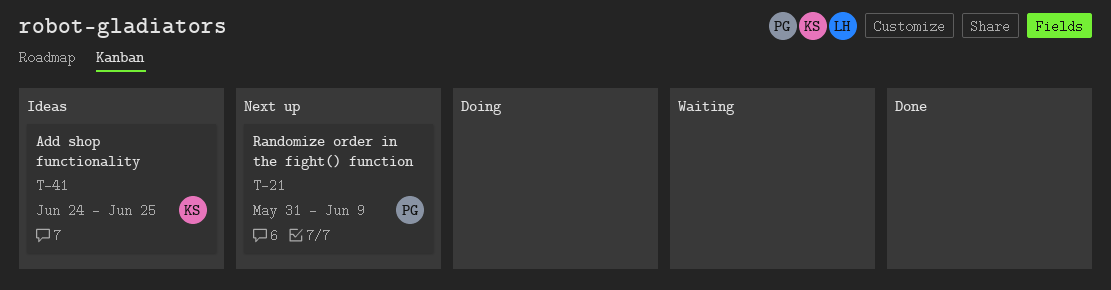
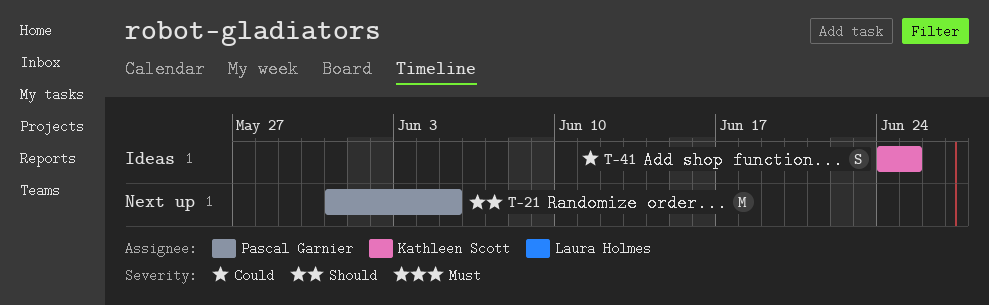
T-21, due: Jun 9 -> Jun 5

